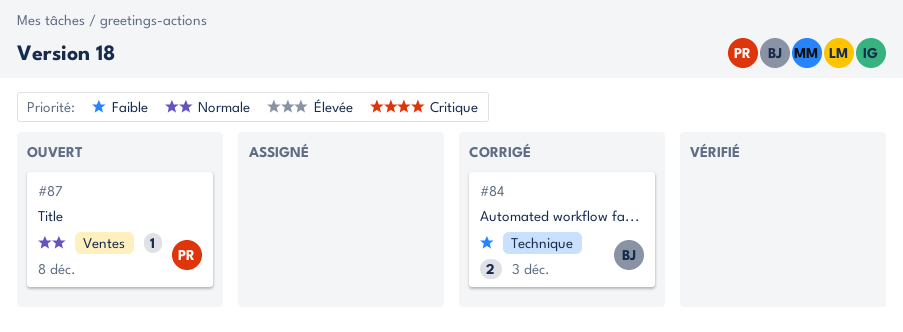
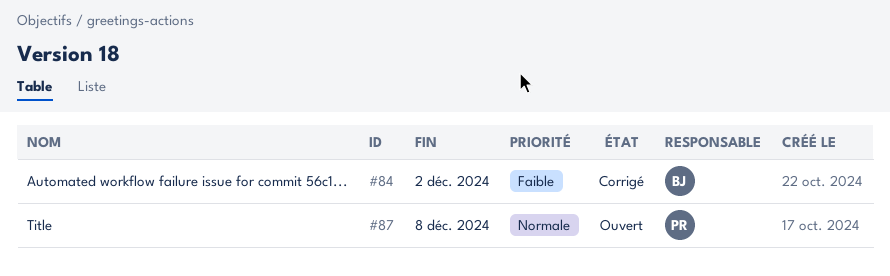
#84, due: Dec 3 -> Dec 2

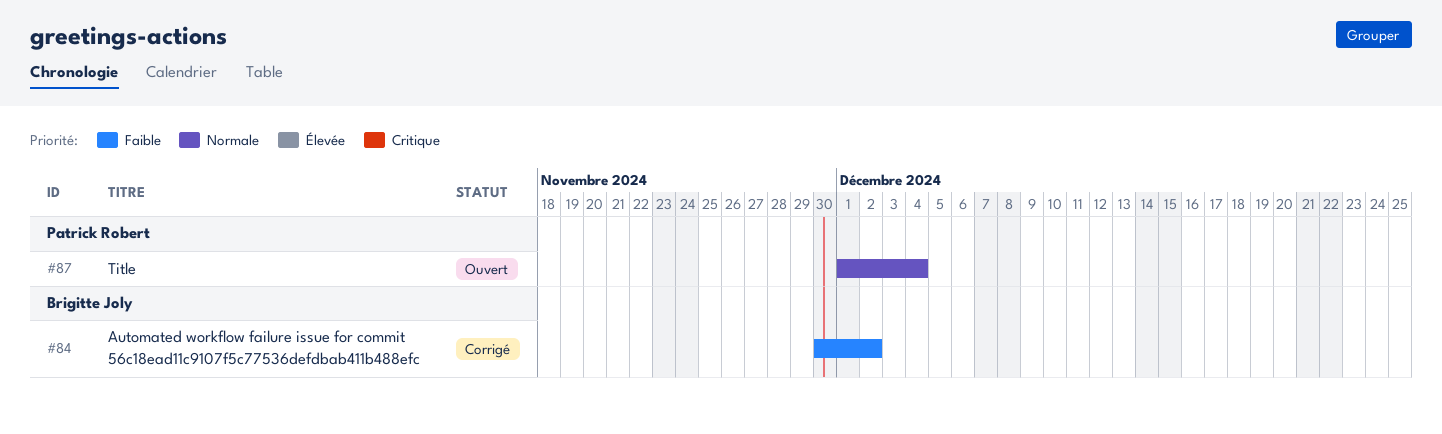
#87, due: Dec 8 -> Dec 4

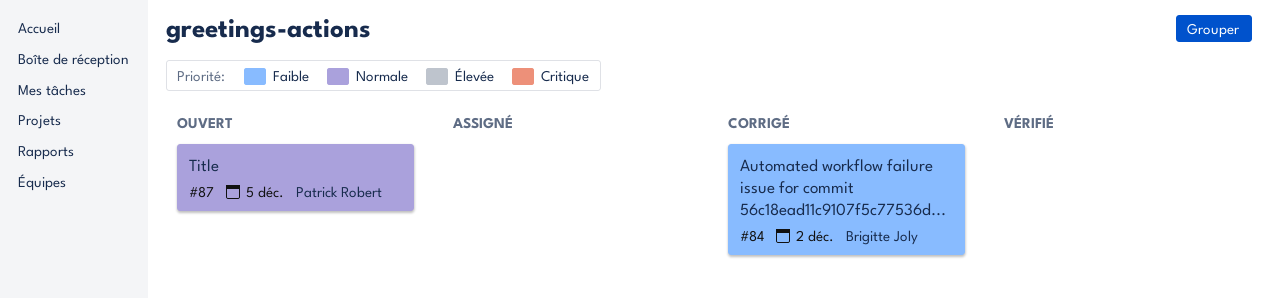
#87, due: Dec 4 -> Dec 5

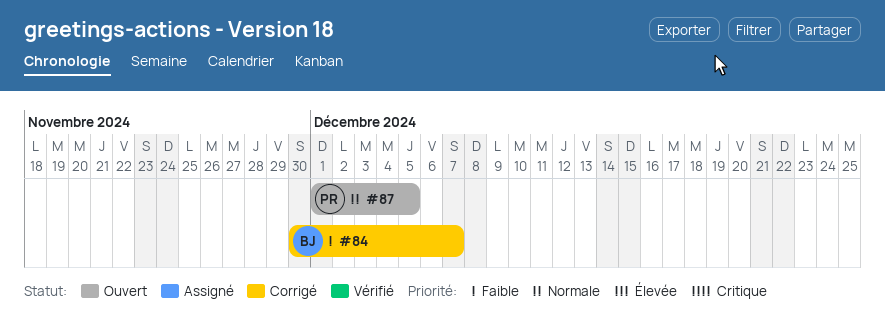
#84, due: Dec 2 -> Dec 7

